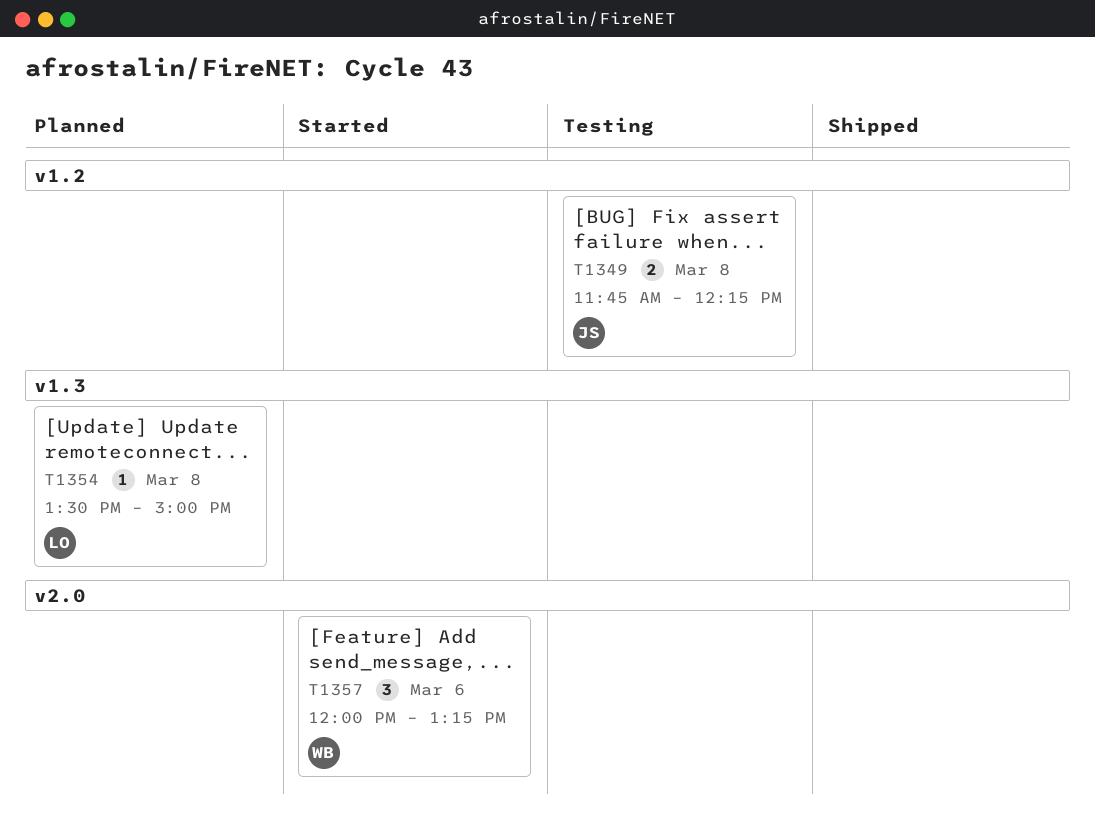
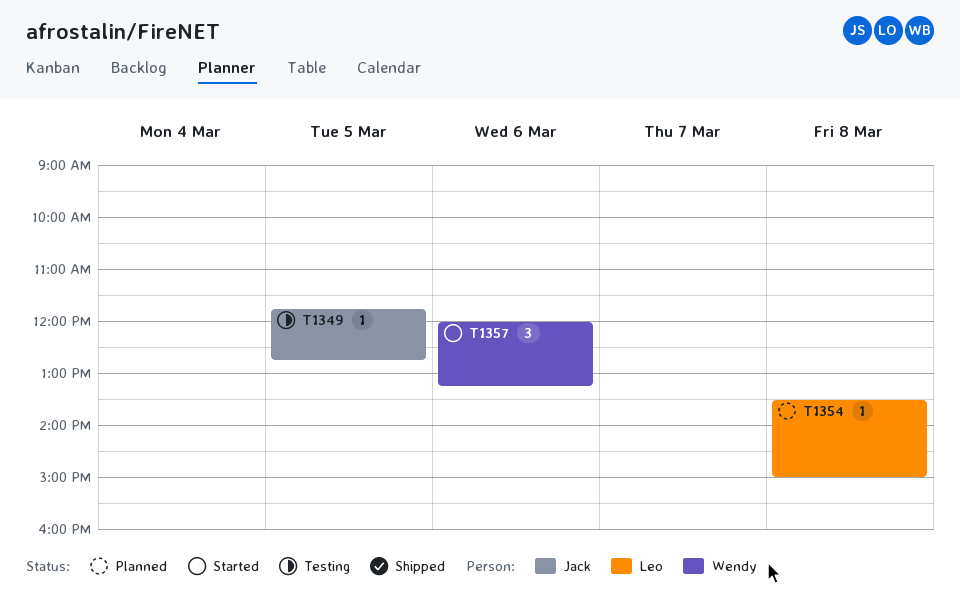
T1349, estimate: 2 -> 1
T1349, day: Mar 8 -> Mar 5
T1349, ends: 12:15 -> 12:45

